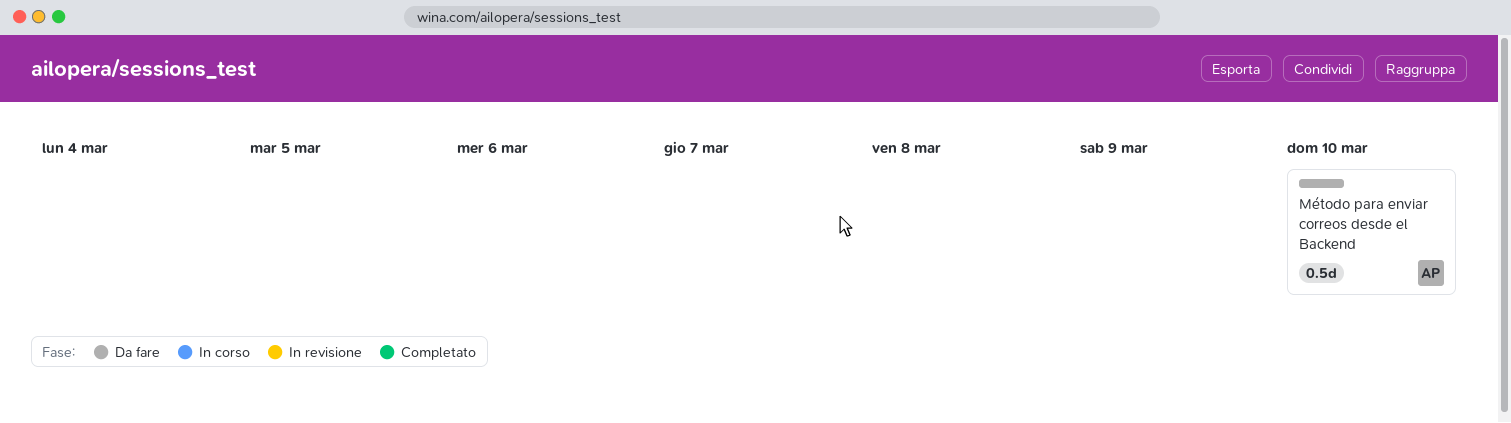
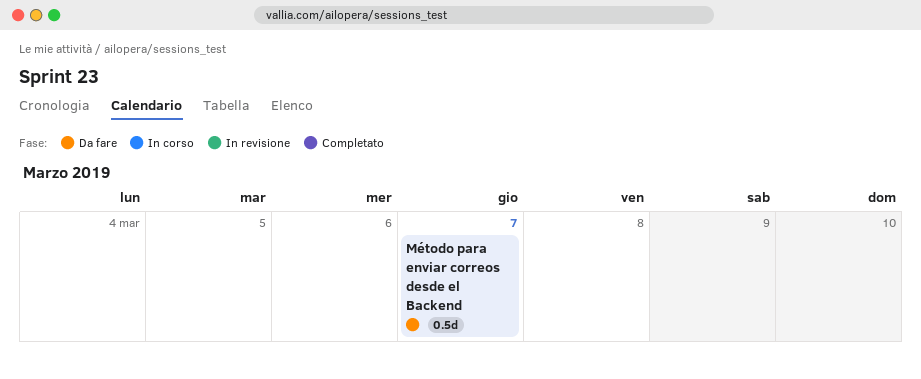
Método para enviar correos desde el Backend, due: Mar 10 -> Mar 7

